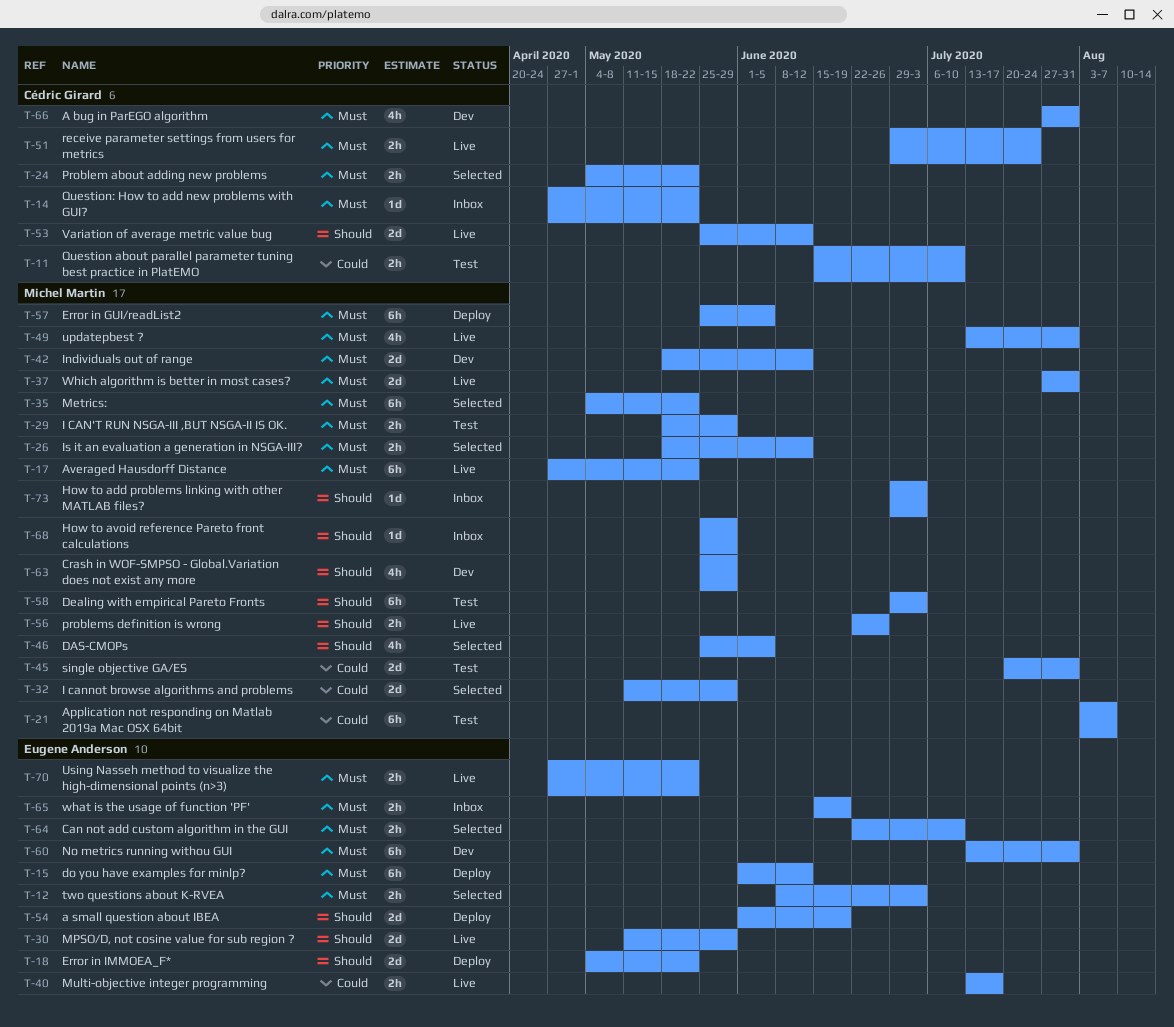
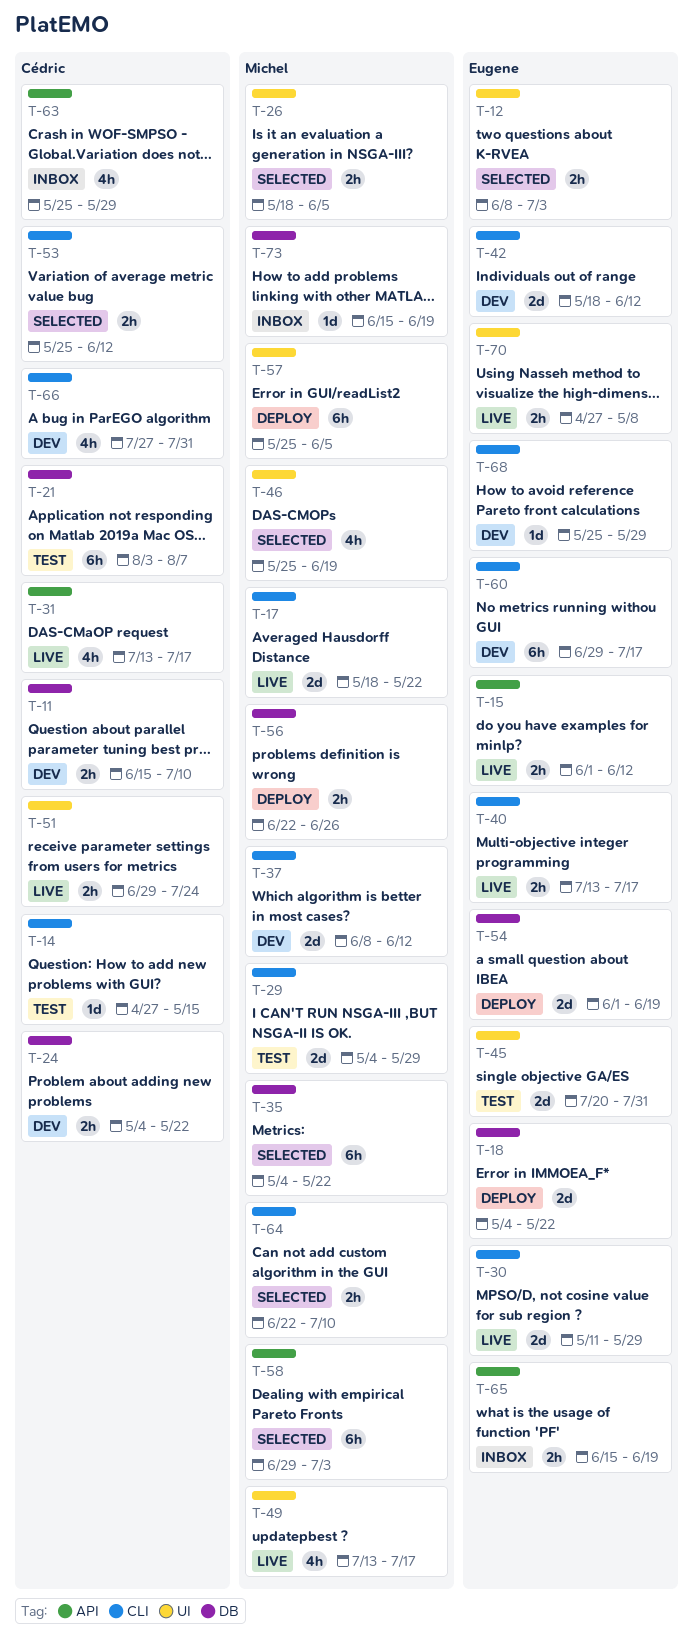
T-11, status: Test -> Dev
T-14, status: Inbox -> Test
T-14, due: May 22 -> May 15
T-15, status: Deploy -> Live
T-15, estimate: 6h -> 2h
T-17, estimate: 6h -> 2d
T-17, start: Apr 27 -> May 18
T-21, owner: Michel Martin -> Cédric Girard
T-24, status: Selected -> Dev
T-26, due: Jun 12 -> Jun 5
T-29, estimate: 2h -> 2d
T-29, start: May 18 -> May 4
T-31: none -> present
T-32: present -> none
T-37, status: Live -> Dev
T-37, start: Jul 27 -> Jun 8
T-37, due: Jul 31 -> Jun 12
T-42, owner: Michel Martin -> Eugene Anderson
T-45, owner: Michel Martin -> Eugene Anderson
T-46, due: Jun 5 -> Jun 19
T-49, due: Jul 31 -> Jul 17
T-53, status: Live -> Selected
T-53, estimate: 2d -> 2h
T-56, status: Live -> Deploy
T-58, status: Test -> Selected
T-60, start: Jul 13 -> Jun 29
T-60, due: Jul 31 -> Jul 17
T-63, status: Dev -> Inbox
T-63, owner: Michel Martin -> Cédric Girard
T-64, owner: Eugene Anderson -> Michel Martin
T-68, status: Inbox -> Dev
T-68, owner: Michel Martin -> Eugene Anderson
T-70, due: May 22 -> May 8
T-73, start: Jun 29 -> Jun 15
T-73, due: Jul 3 -> Jun 19

